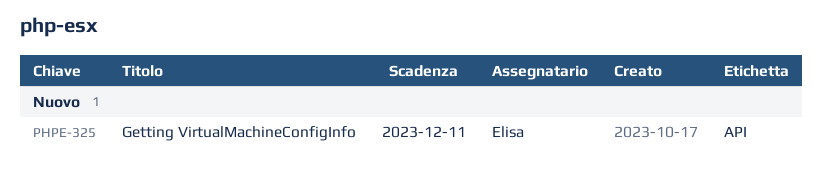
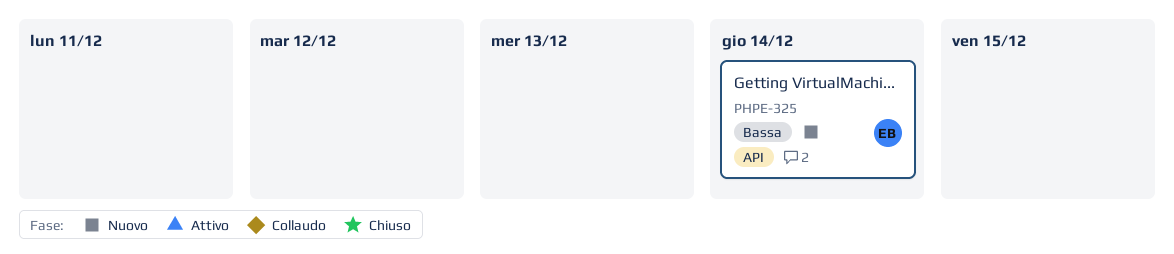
PHPE-325, due: Dec 11 -> Dec 14

